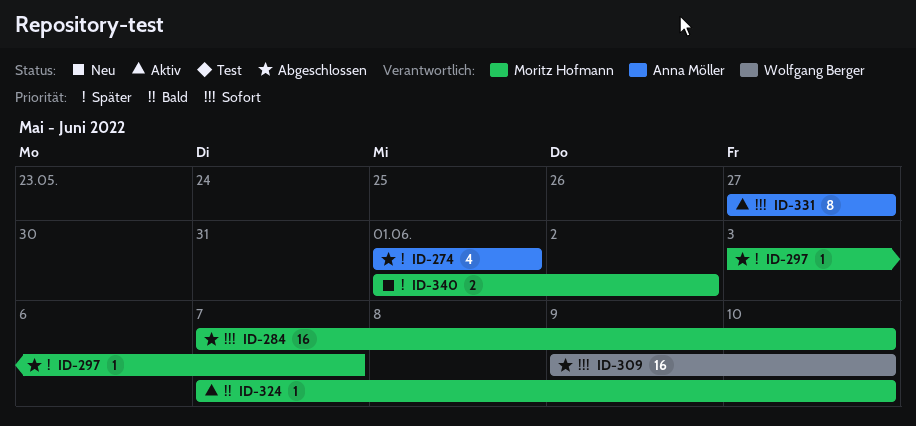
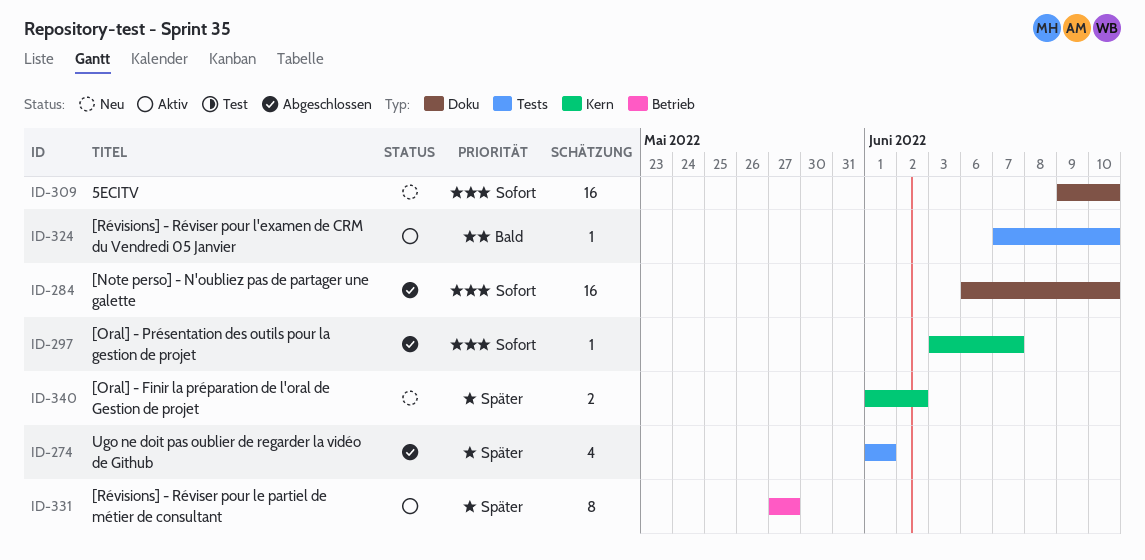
ID-284, start: Jun 7 -> Jun 6
ID-297, priority: Später -> Sofort
ID-309, status: Abgeschlossen -> Neu
ID-331, priority: Sofort -> Später

